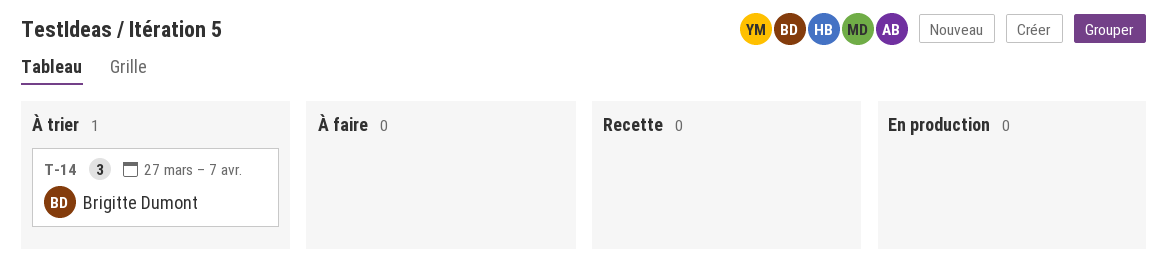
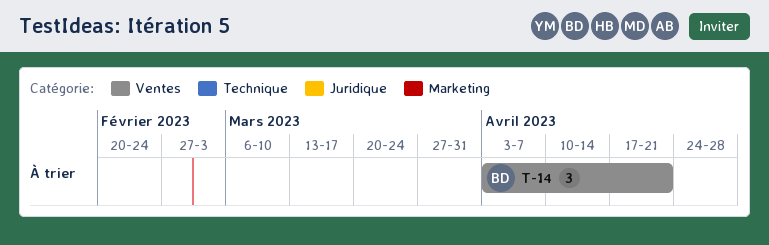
T-14, start: Mar 27 -> Apr 3
T-14, due: Apr 7 -> Apr 21

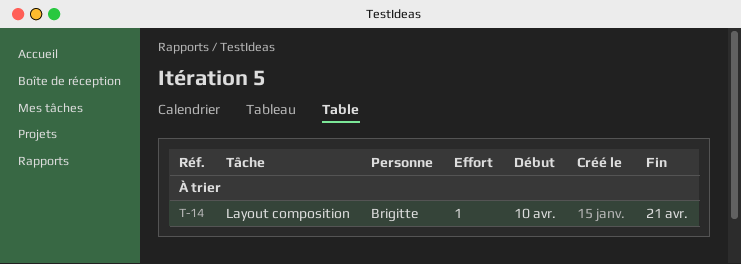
T-14, estimate: 3 -> 1
T-14, start: Apr 3 -> Apr 10

